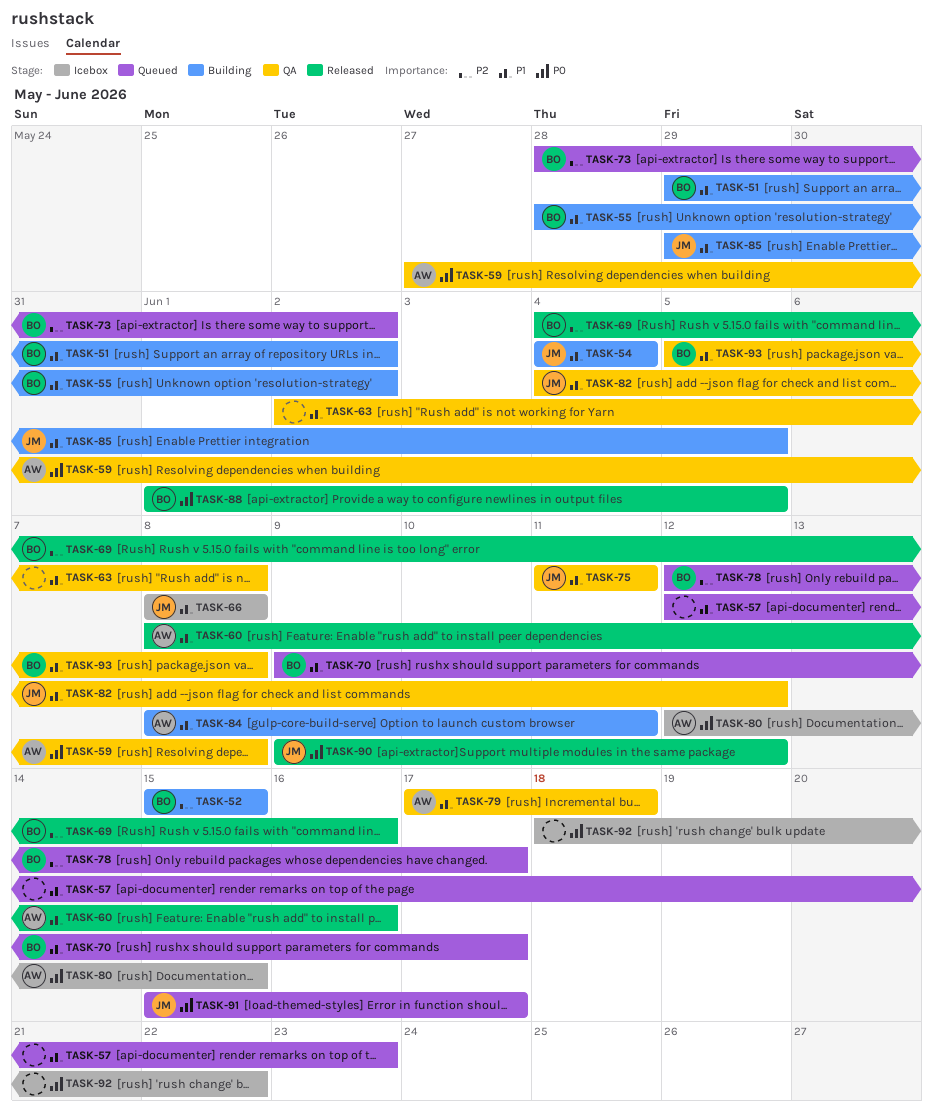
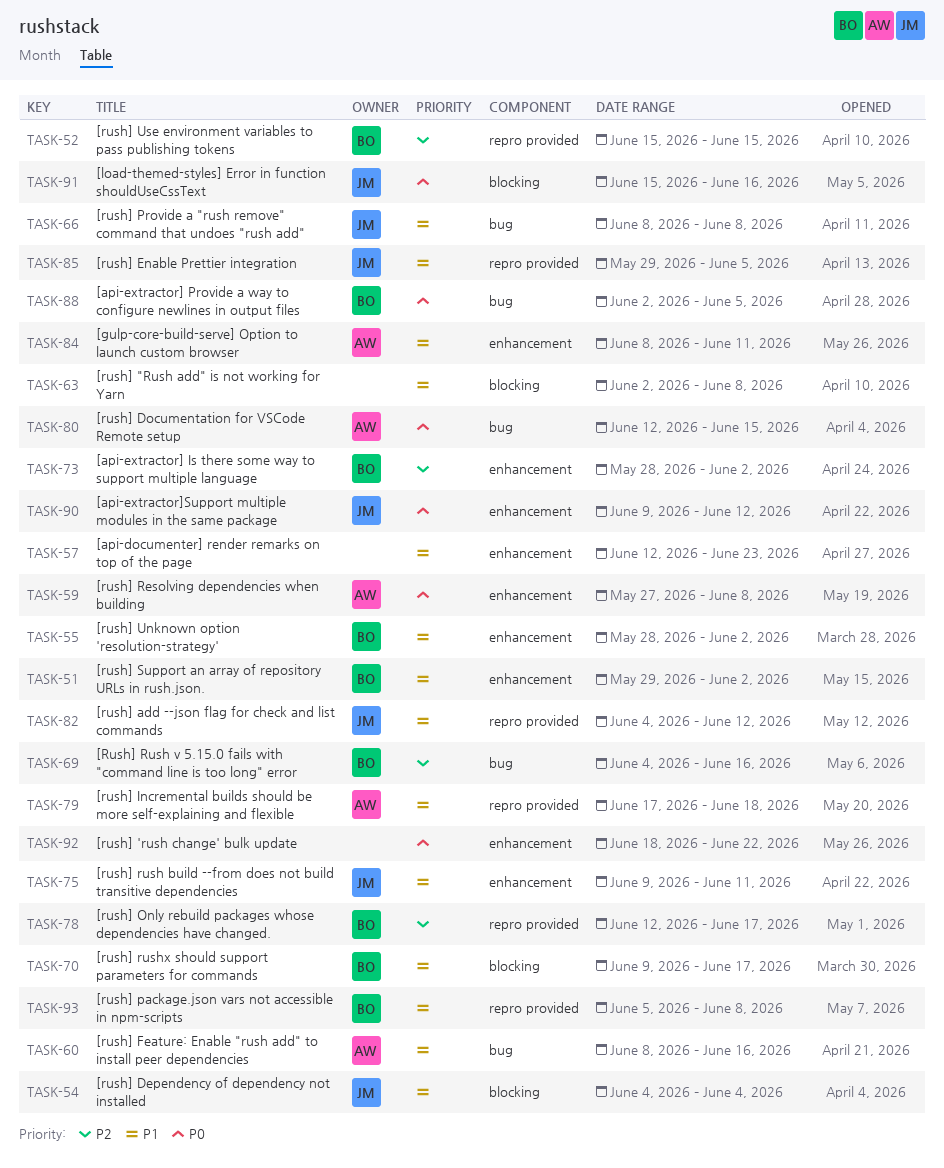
TASK-75, start: Jun 11 -> Jun 9
TASK-88, start: Jun 1 -> Jun 2
TASK-91, due: Jun 17 -> Jun 16

